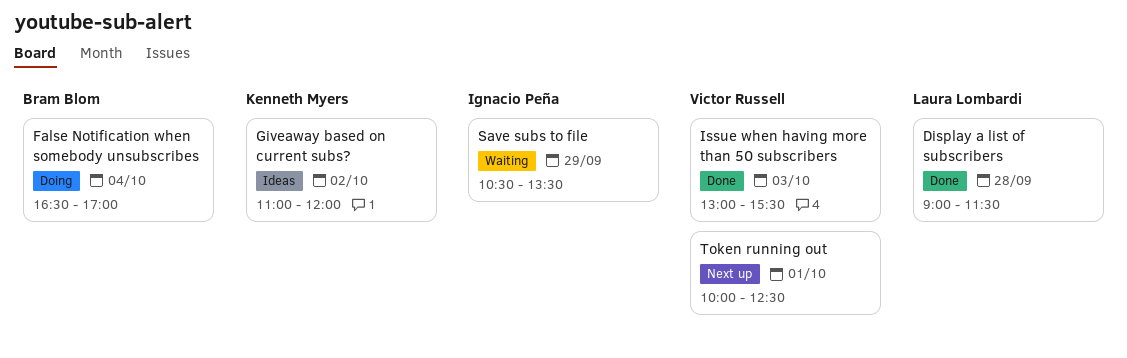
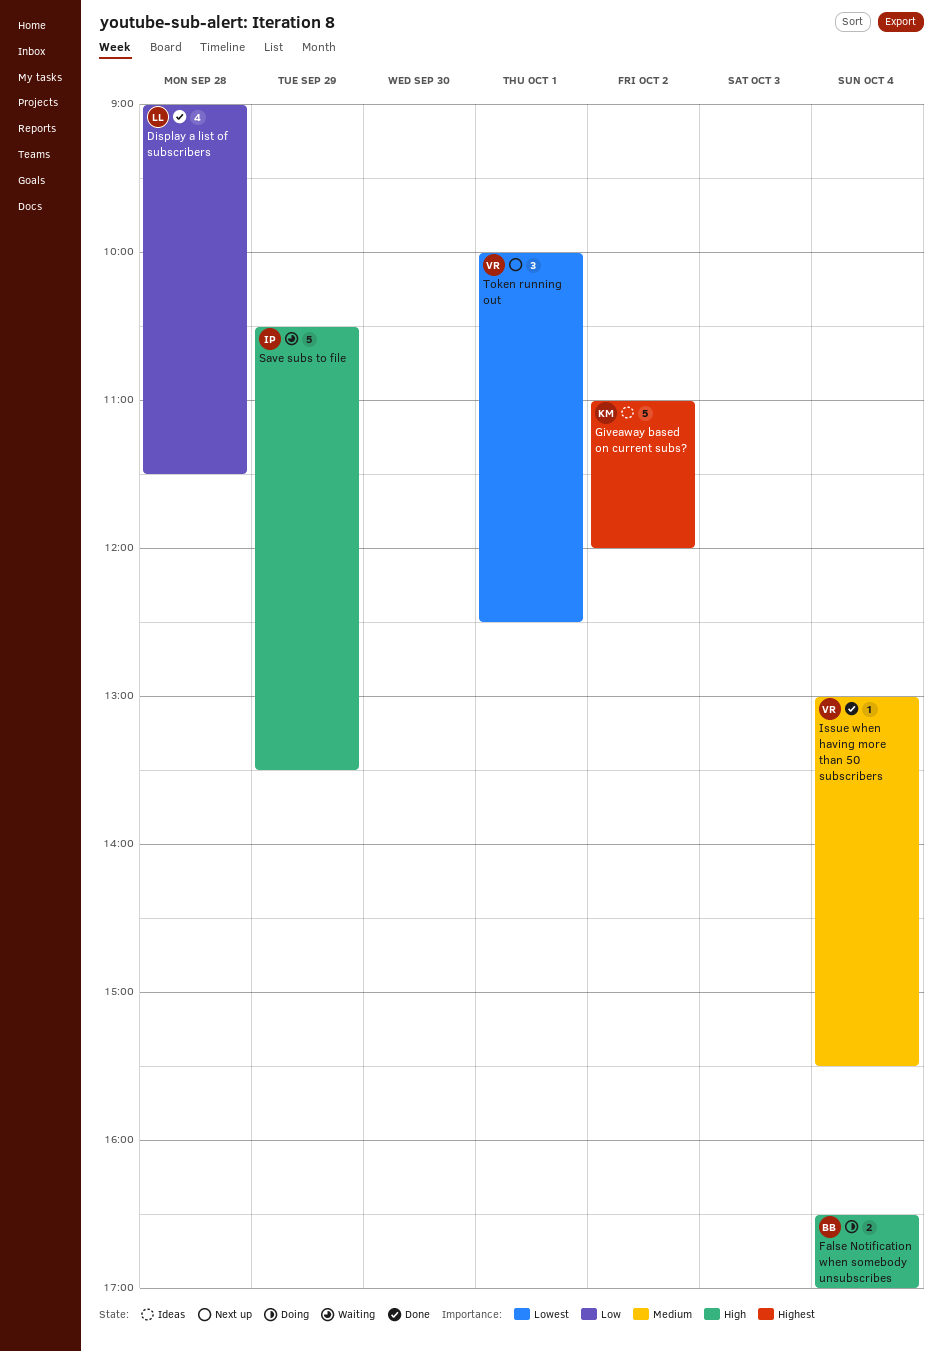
Issue when having more than 50 subscribers, day: Oct 3 -> Oct 4

